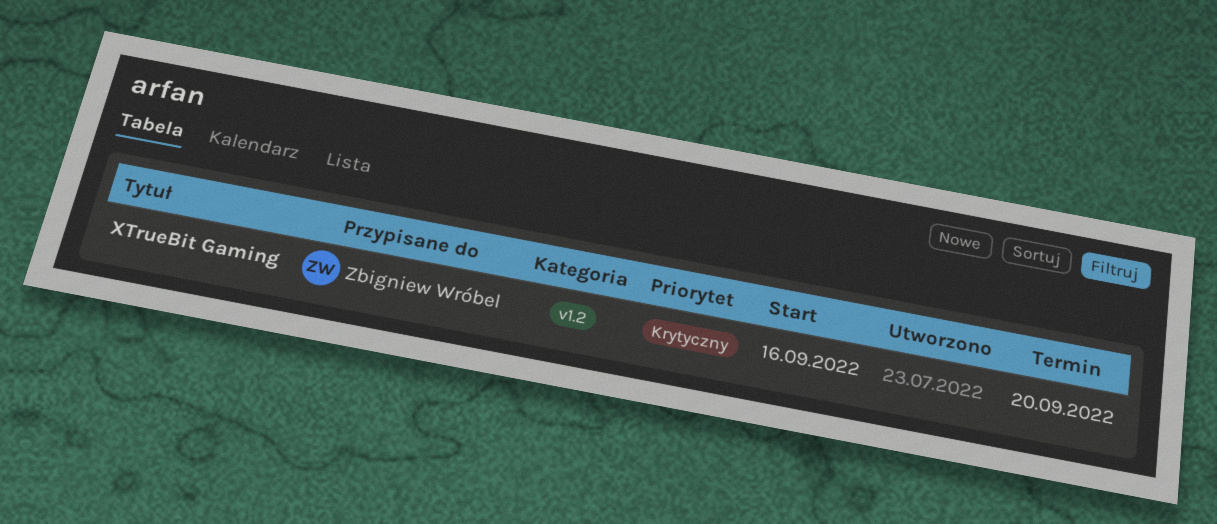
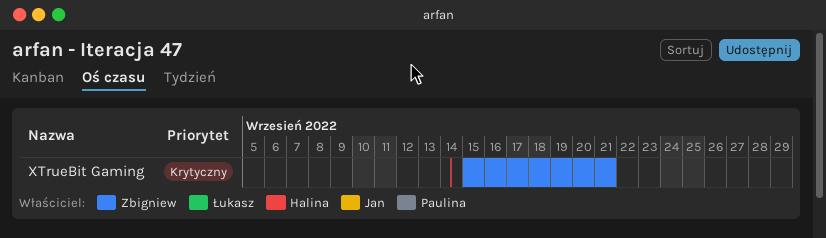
XTrueBit Gaming, start: Sep 16 -> Sep 15
XTrueBit Gaming, due: Sep 20 -> Sep 21

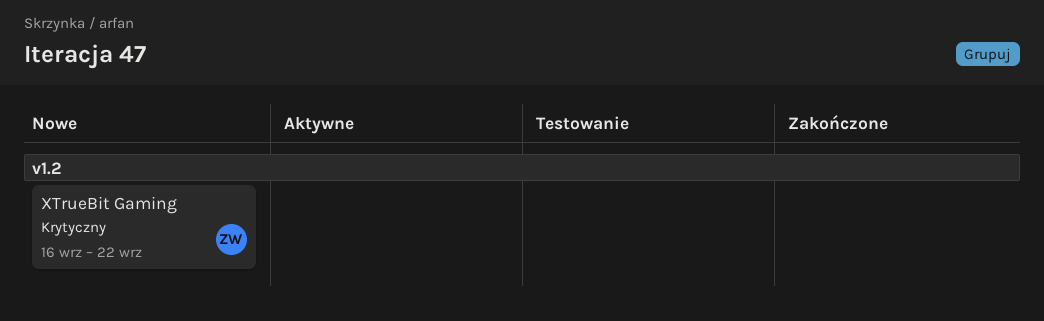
XTrueBit Gaming, start: Sep 15 -> Sep 16
XTrueBit Gaming, due: Sep 21 -> Sep 22

